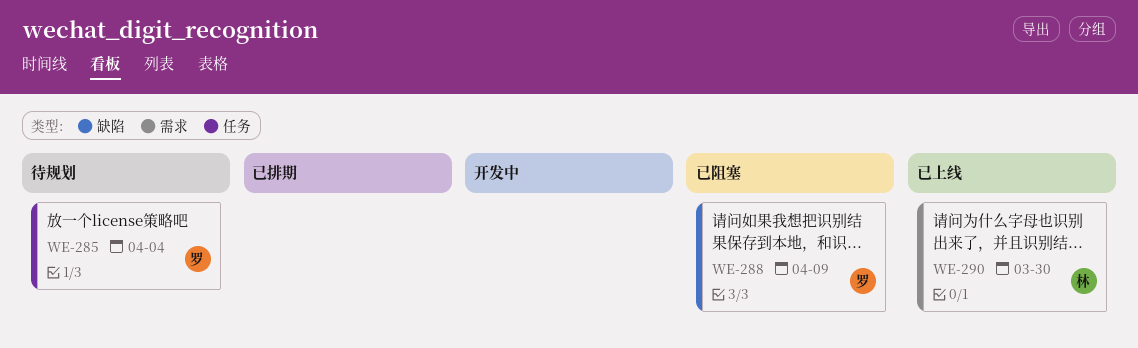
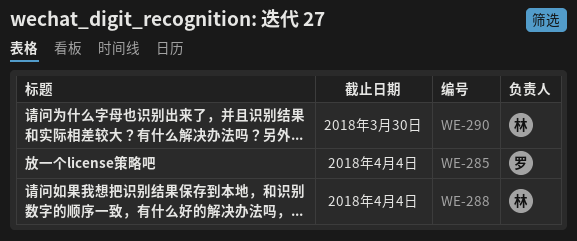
WE-288, owner: 罗 -> 林
WE-288, due: Apr 9 -> Apr 4

